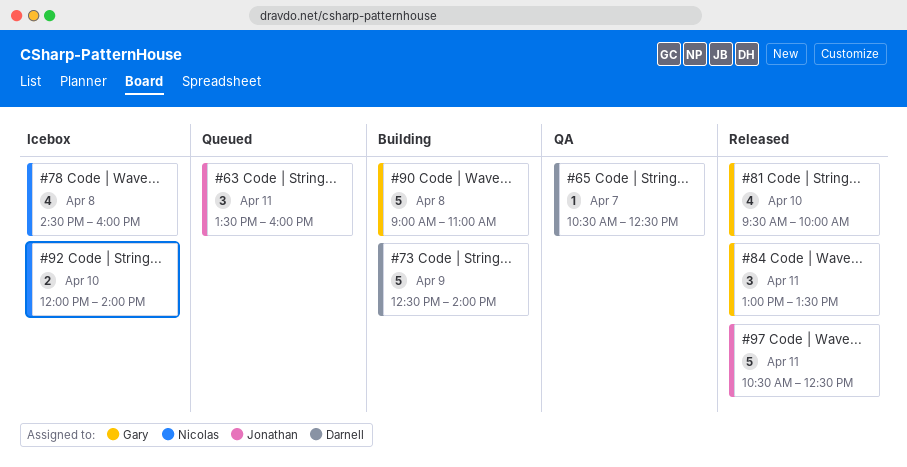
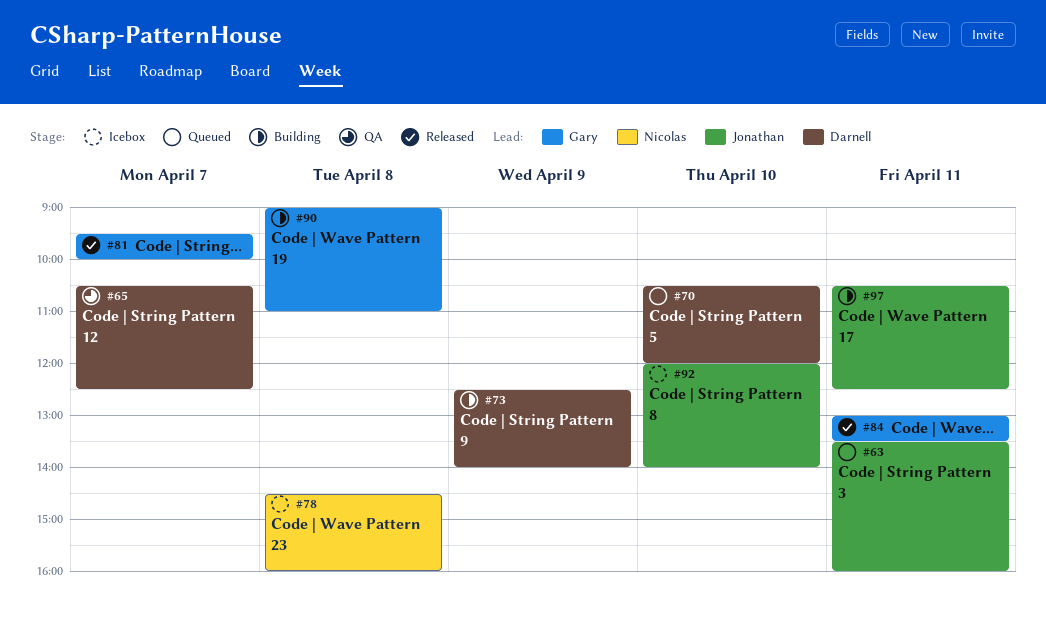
#70: none -> present
#81, day: Apr 10 -> Apr 7
#92, owner: Nicolas -> Jonathan
#97, status: Released -> Building

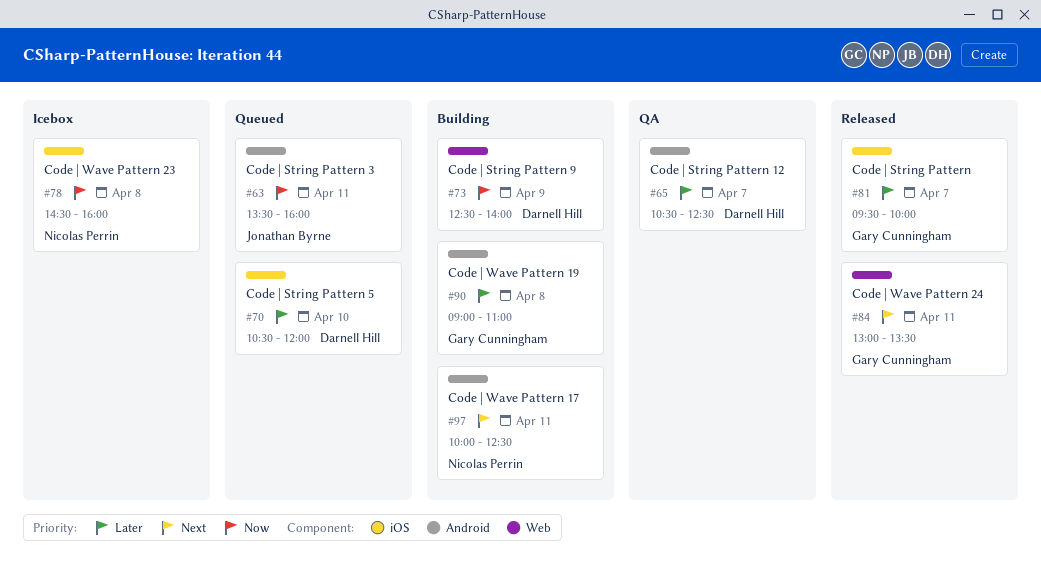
#92: present -> none
#97, owner: Jonathan Byrne -> Nicolas Perrin
#97, begins: 10:30 -> 10:00

